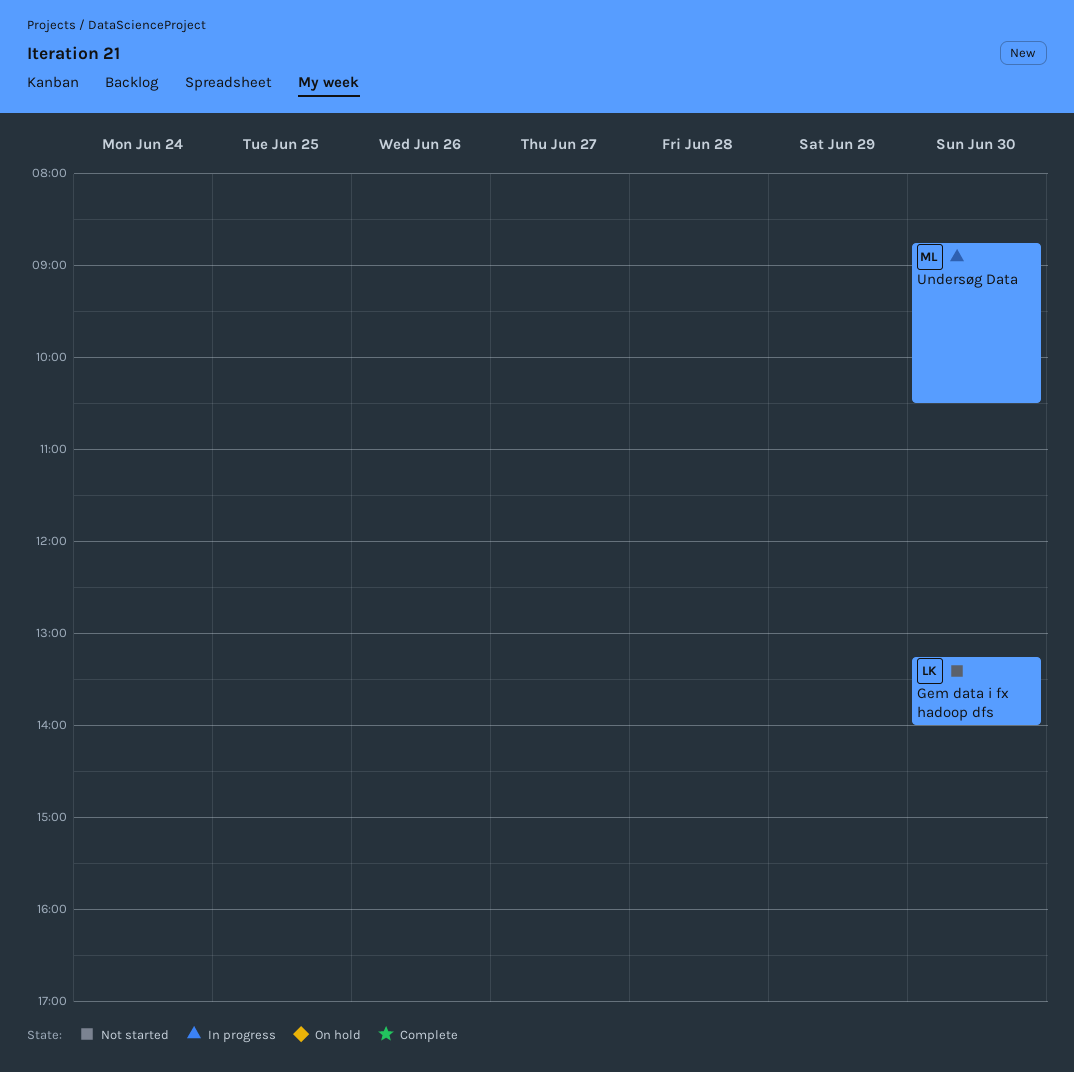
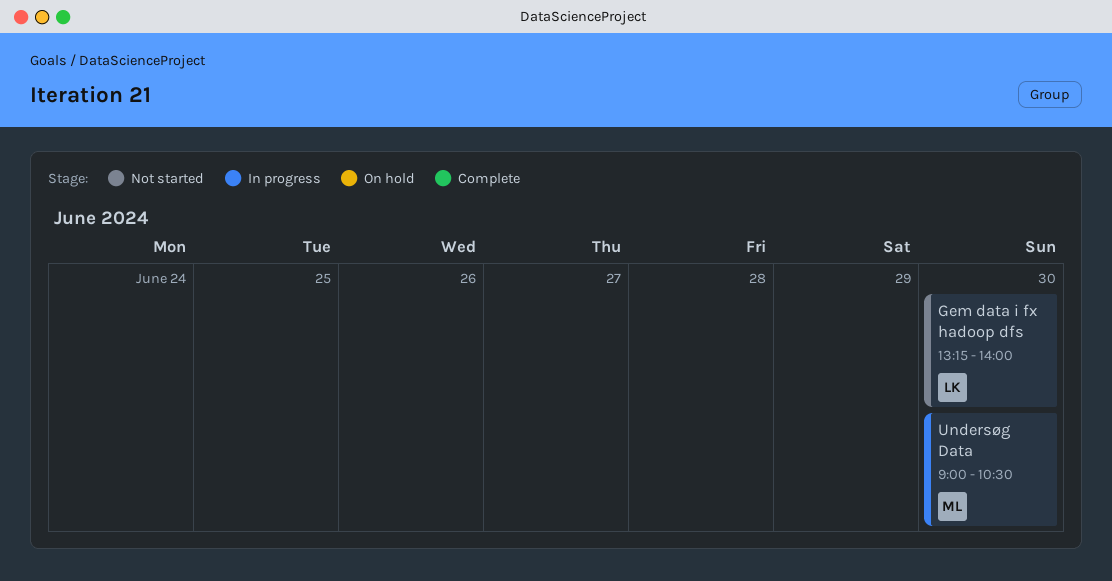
Undersøg Data, begins: 08:45 -> 09:00

